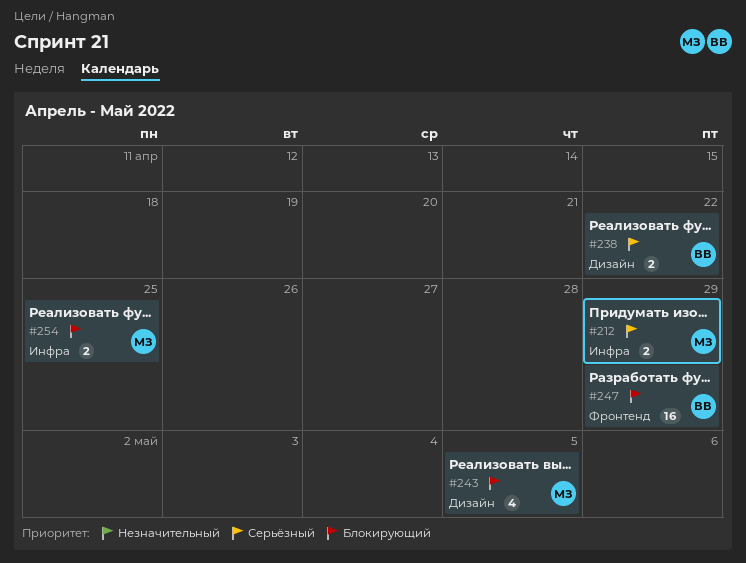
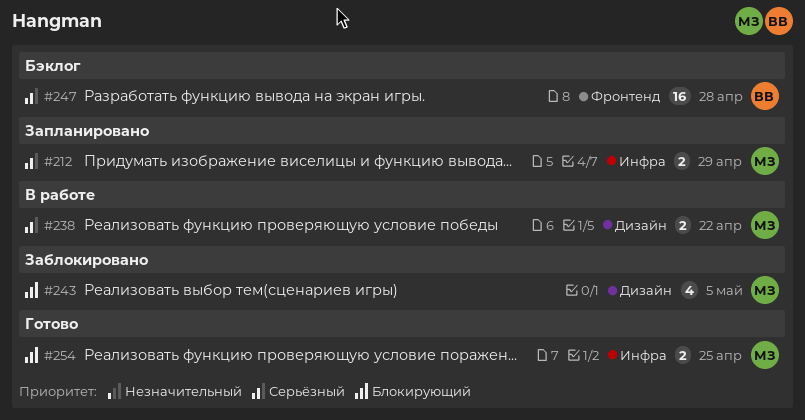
#238, owner: ВВ -> МЗ
#247, priority: Блокирующий -> Серьёзный
#247, due: Apr 29 -> Apr 28

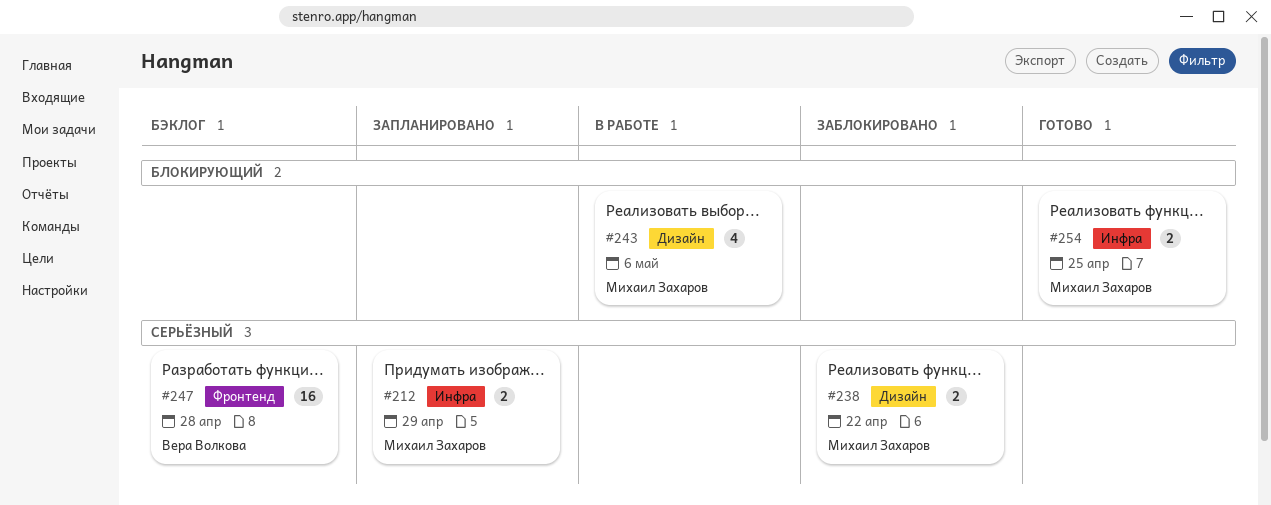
#238, status: В работе -> Заблокировано
#243, status: Заблокировано -> В работе
#243, due: May 5 -> May 6

